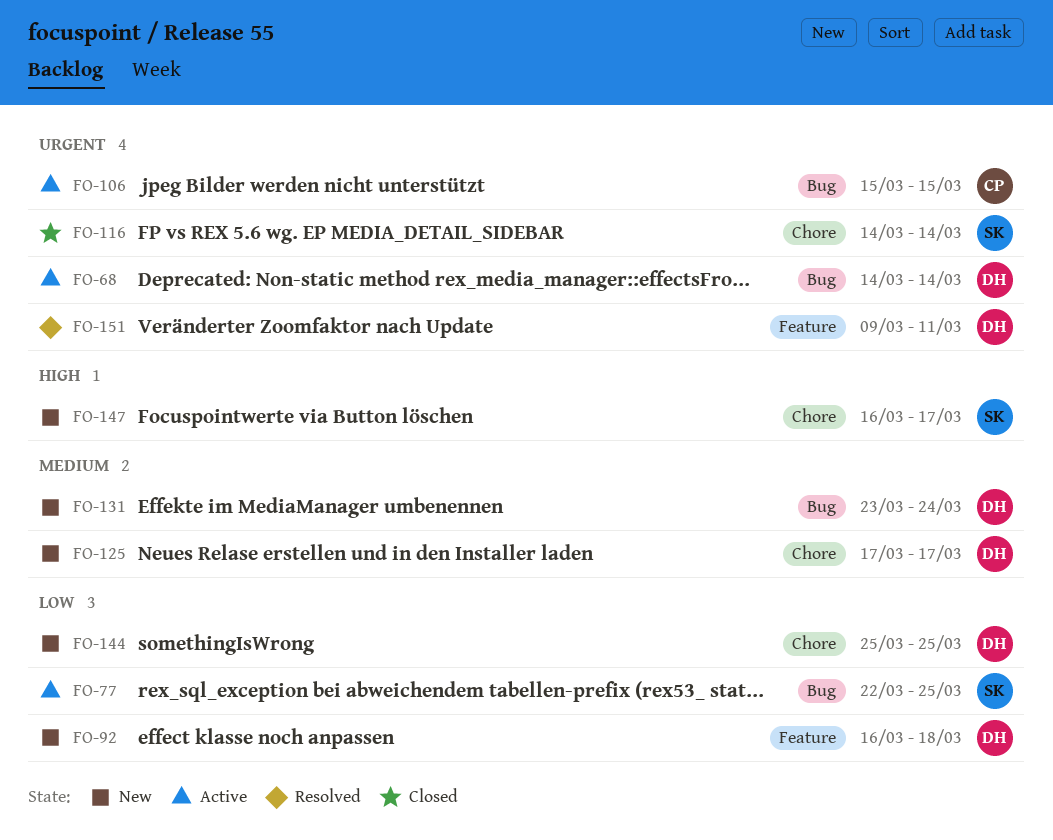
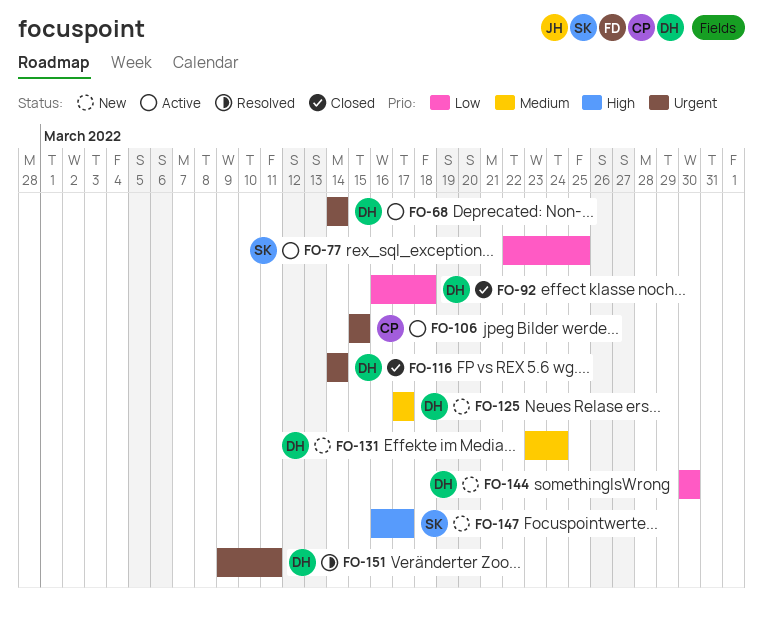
FO-92, status: New -> Closed
FO-116, owner: SK -> DH
FO-144, start: Mar 25 -> Mar 30
FO-144, due: Mar 25 -> Mar 30

